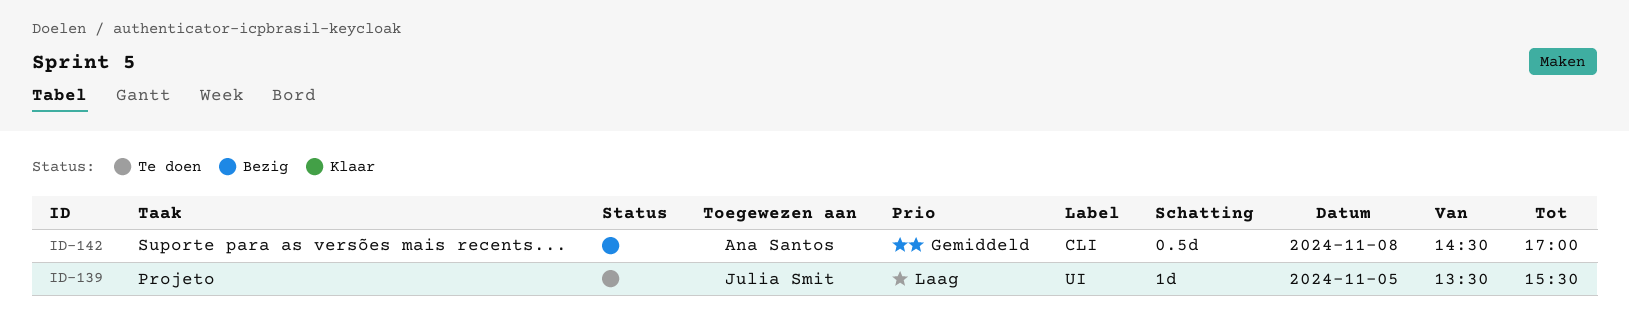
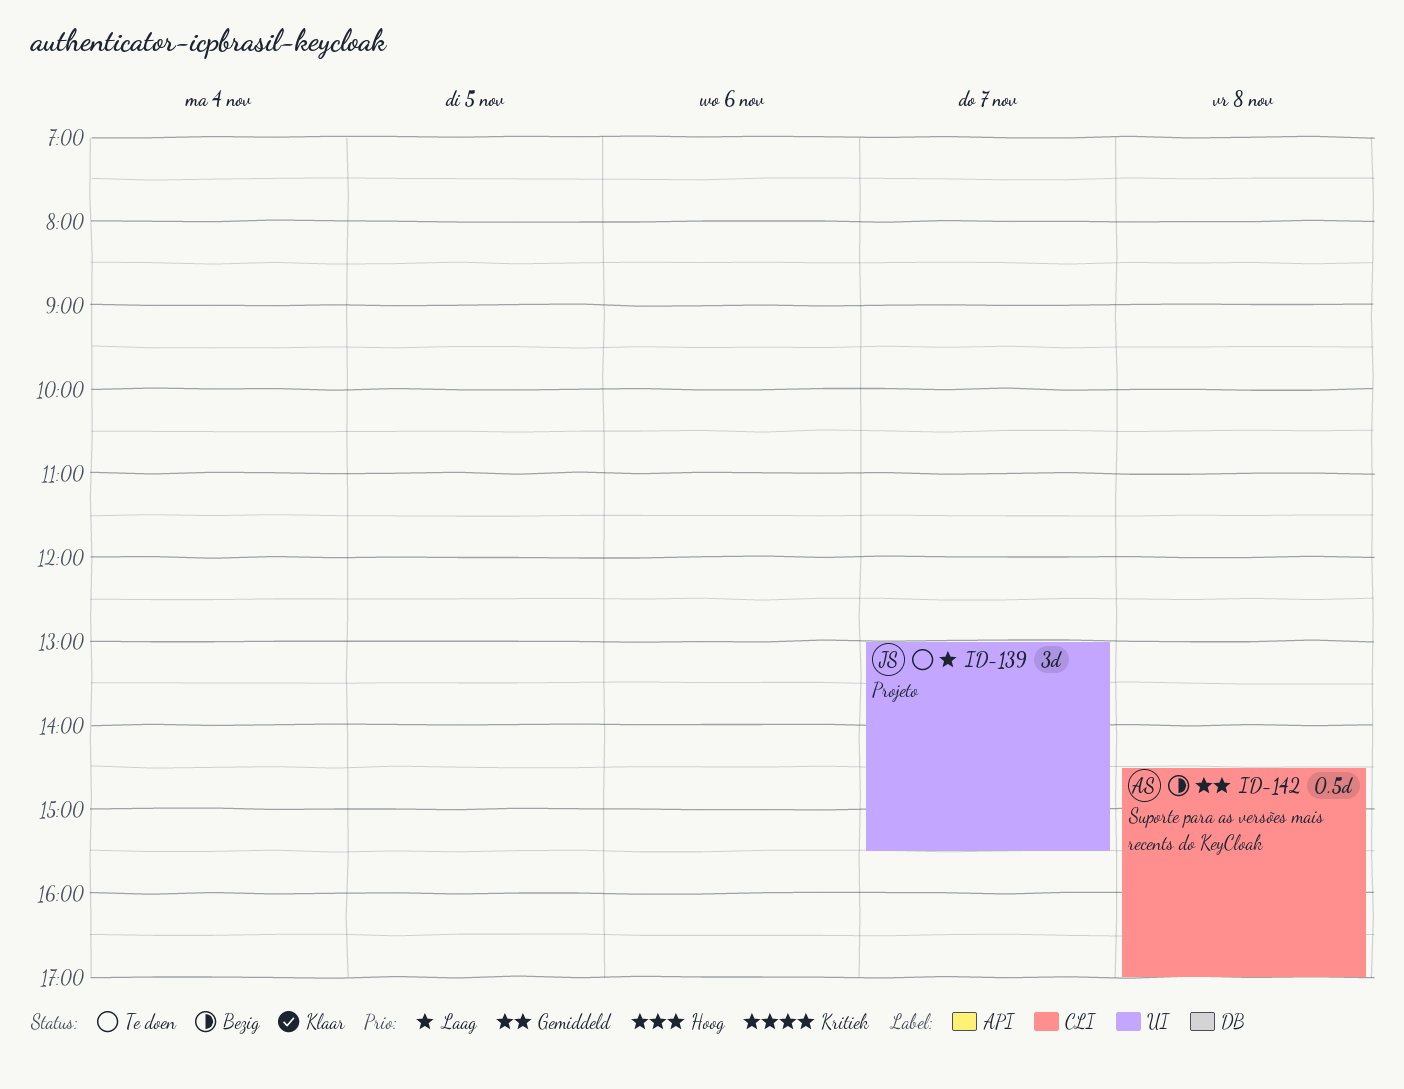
ID-139, estimate: 1d -> 3d
ID-139, day: Nov 5 -> Nov 7
ID-139, begins: 13:30 -> 13:00

